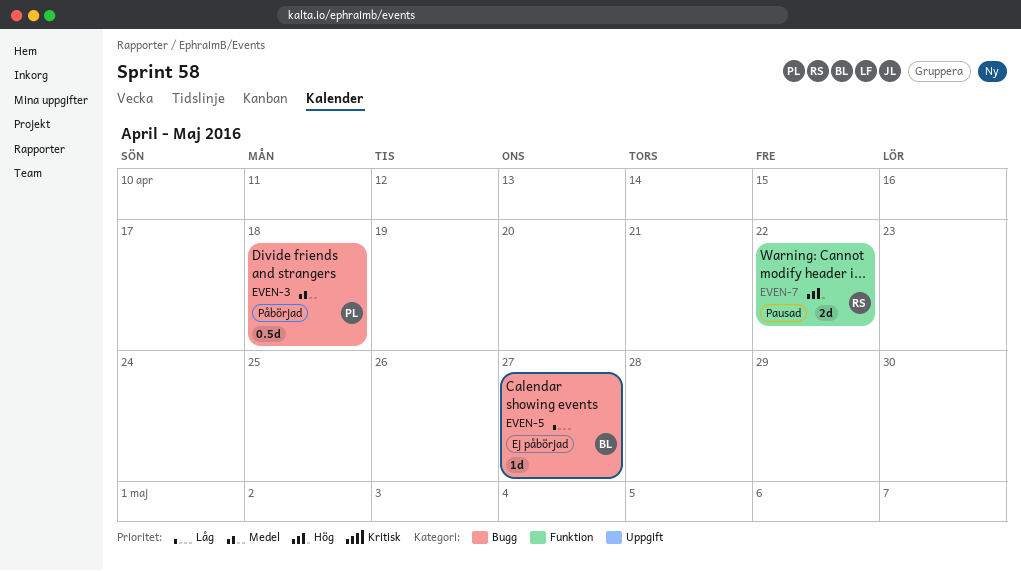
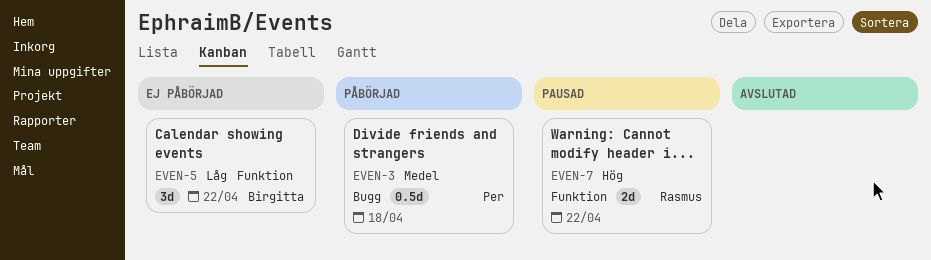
EVEN-5, label: Bugg -> Funktion
EVEN-5, estimate: 1d -> 3d
EVEN-5, due: Apr 27 -> Apr 22

